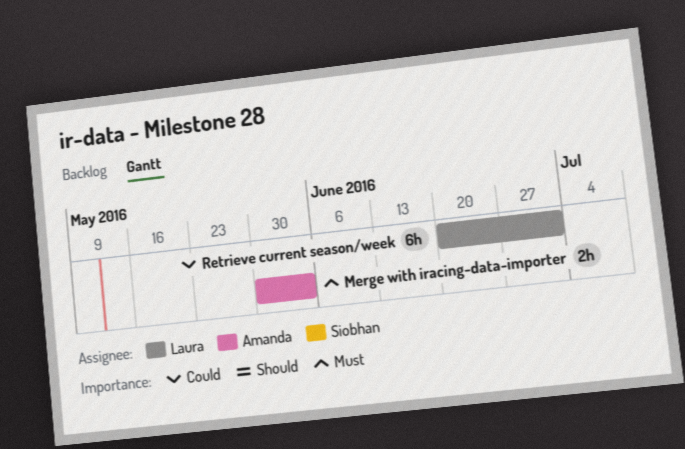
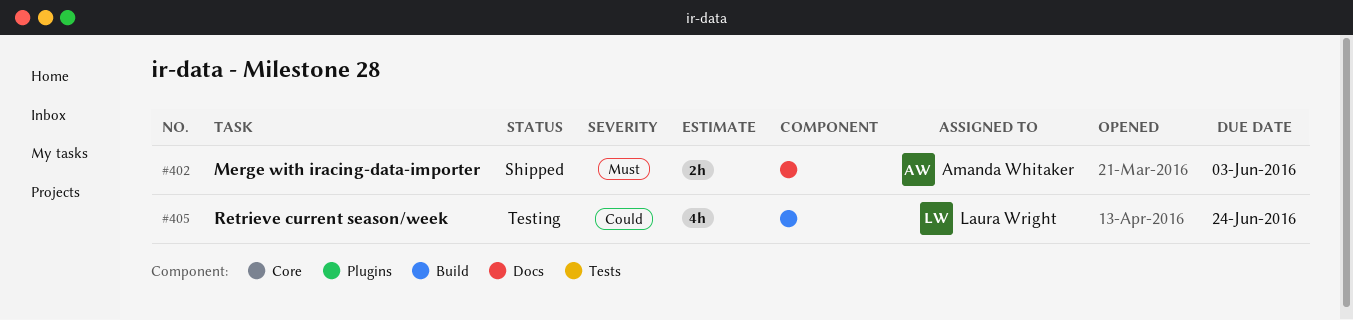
Retrieve current season/week, estimate: 6h -> 4h
Retrieve current season/week, due: Jul 1 -> Jun 24

